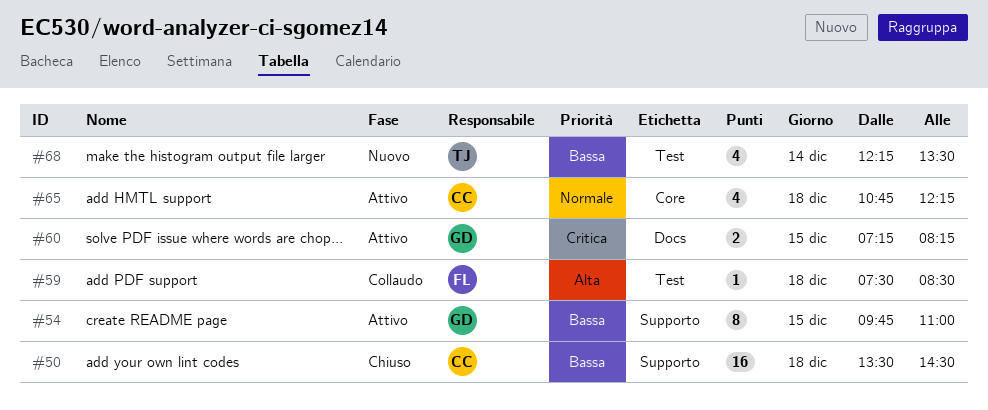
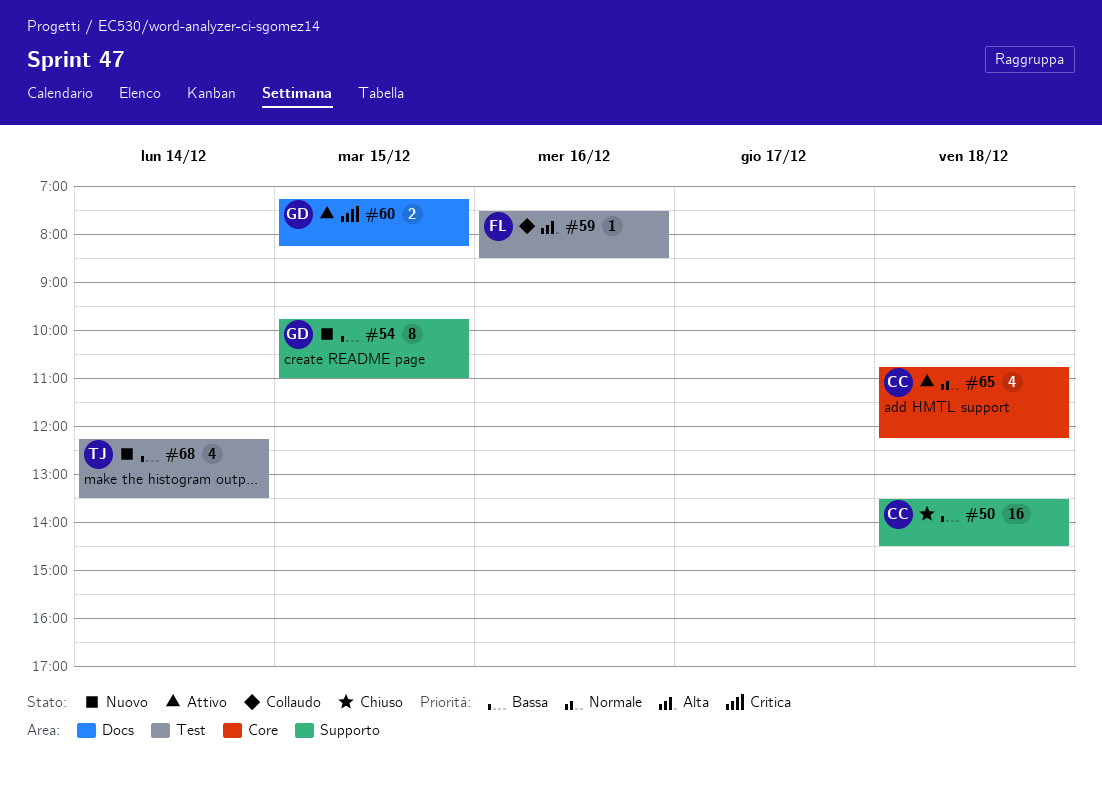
#54, status: Attivo -> Nuovo
#59, day: Dec 18 -> Dec 16

